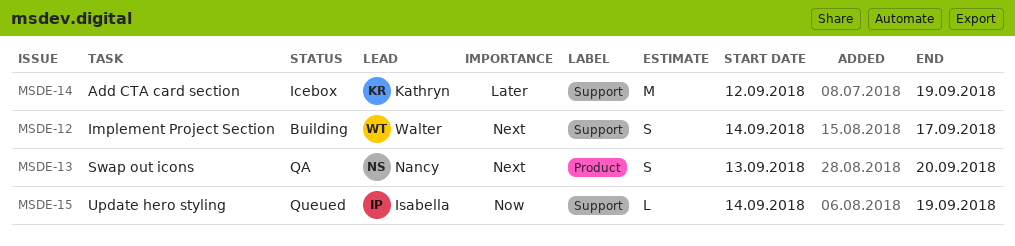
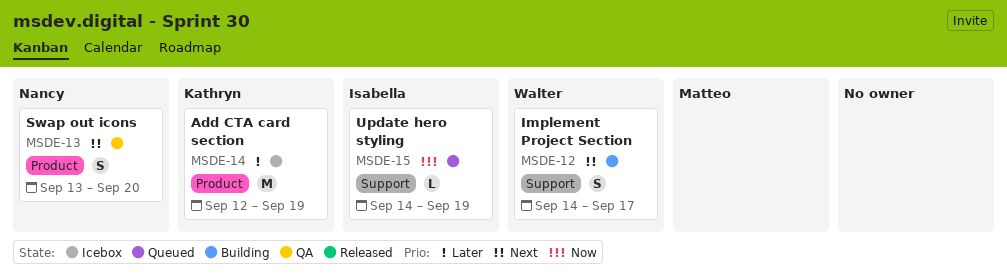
MSDE-14, label: Support -> Product

